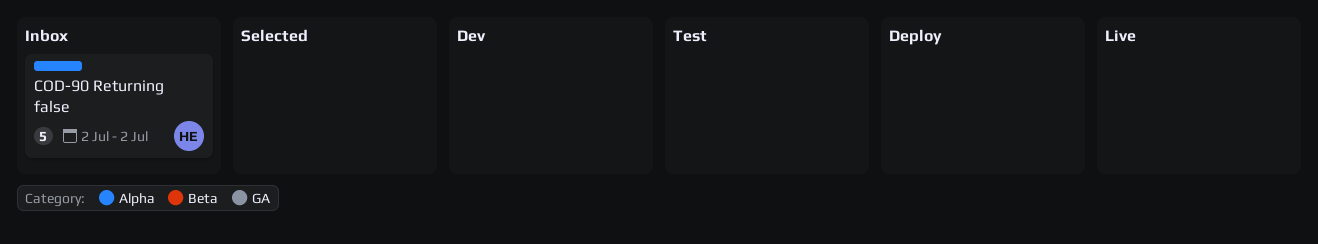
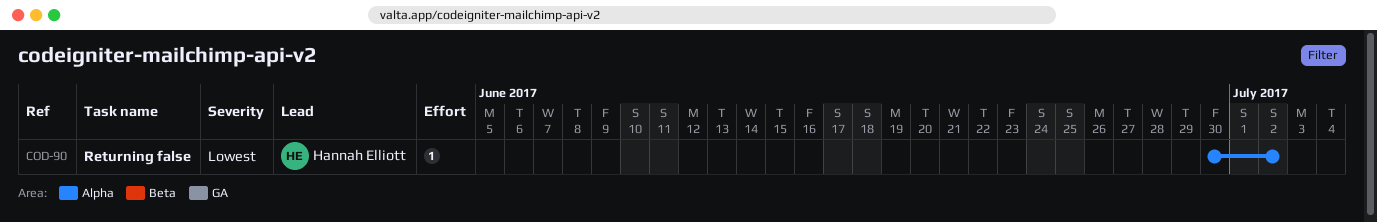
COD-90, estimate: 5 -> 1
COD-90, start: Jul 2 -> Jun 30

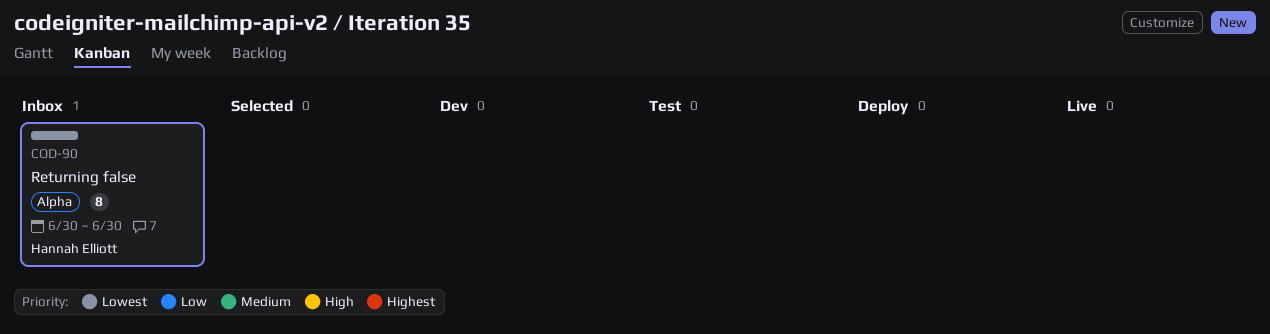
COD-90, estimate: 1 -> 8
COD-90, due: Jul 2 -> Jun 30

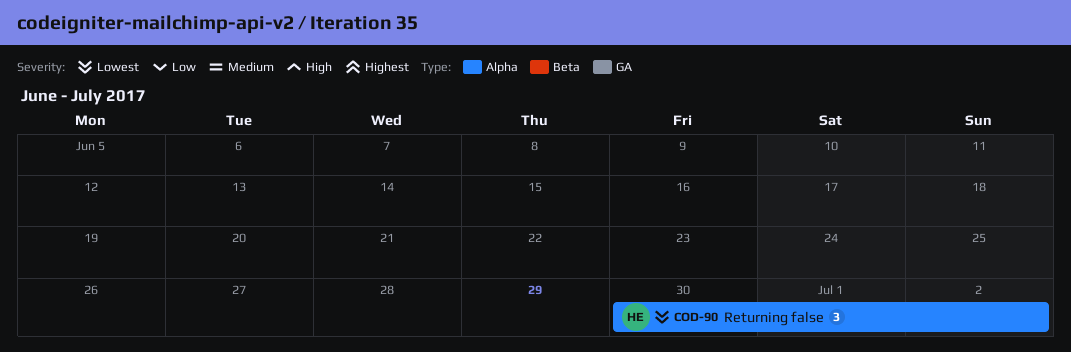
COD-90, estimate: 8 -> 3
COD-90, due: Jun 30 -> Jul 2

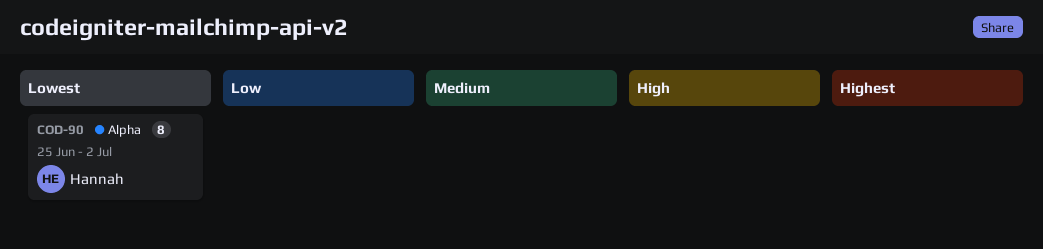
COD-90, estimate: 3 -> 8
COD-90, start: Jun 30 -> Jun 25

